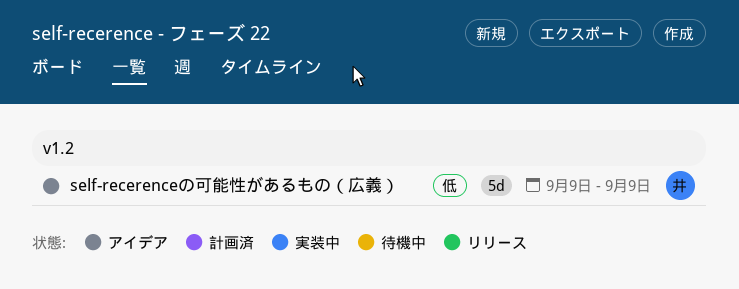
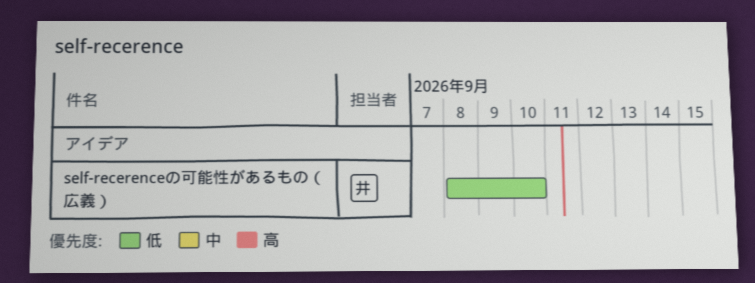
self-recerenceの可能性があるもの（広義）, start: Sep 9 -> Sep 8
self-recerenceの可能性があるもの（広義）, due: Sep 9 -> Sep 10

